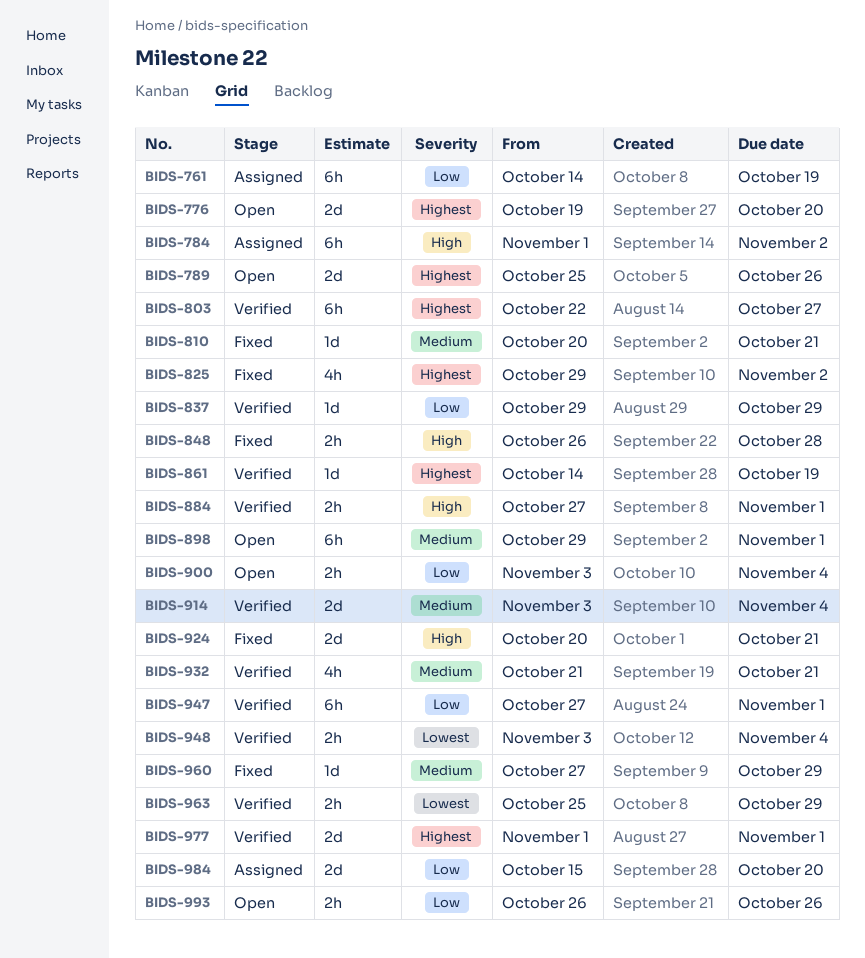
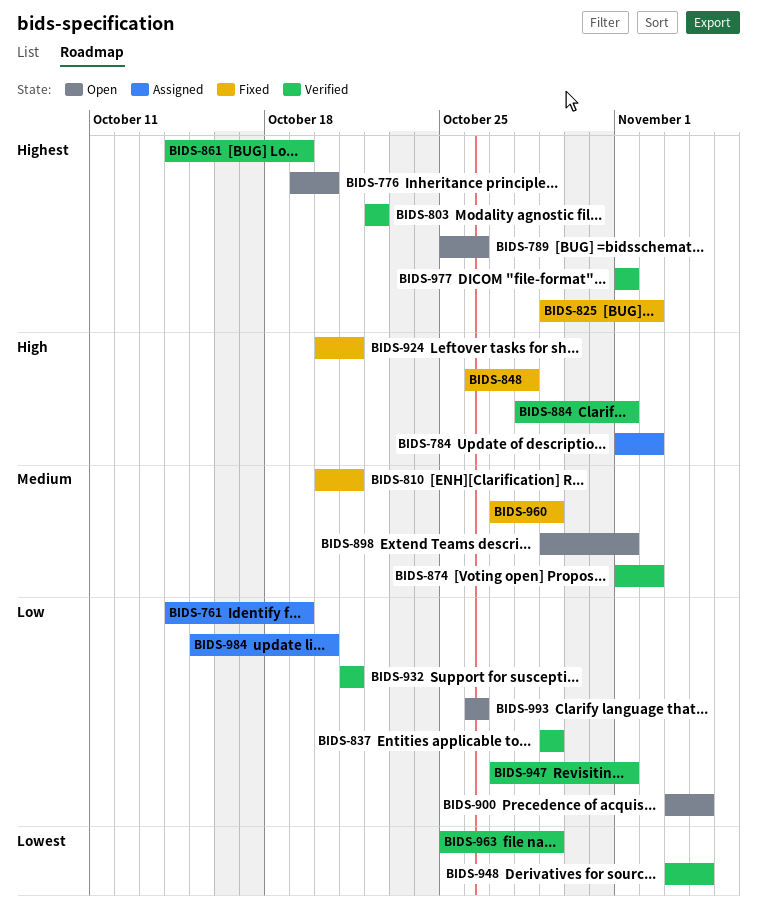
BIDS-803, due: Oct 27 -> Oct 22
BIDS-874: none -> present
BIDS-884, start: Oct 27 -> Oct 28
BIDS-914: present -> none
BIDS-932, priority: Medium -> Low

